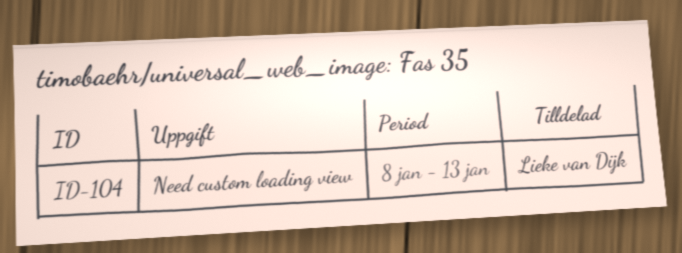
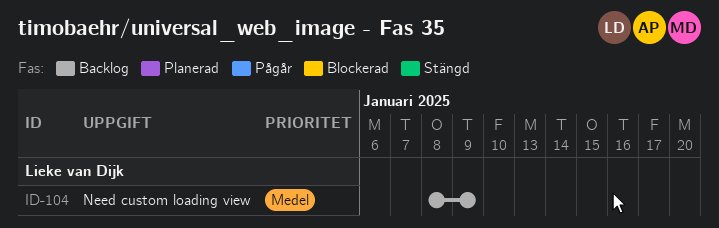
ID-104, due: Jan 13 -> Jan 9

